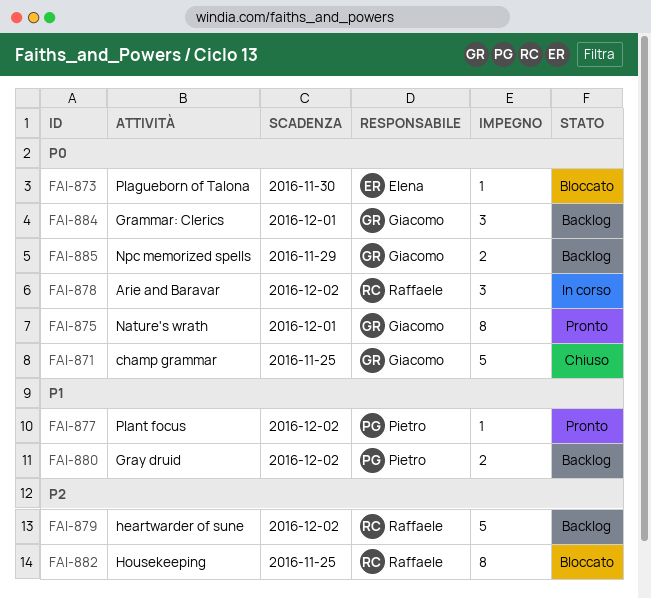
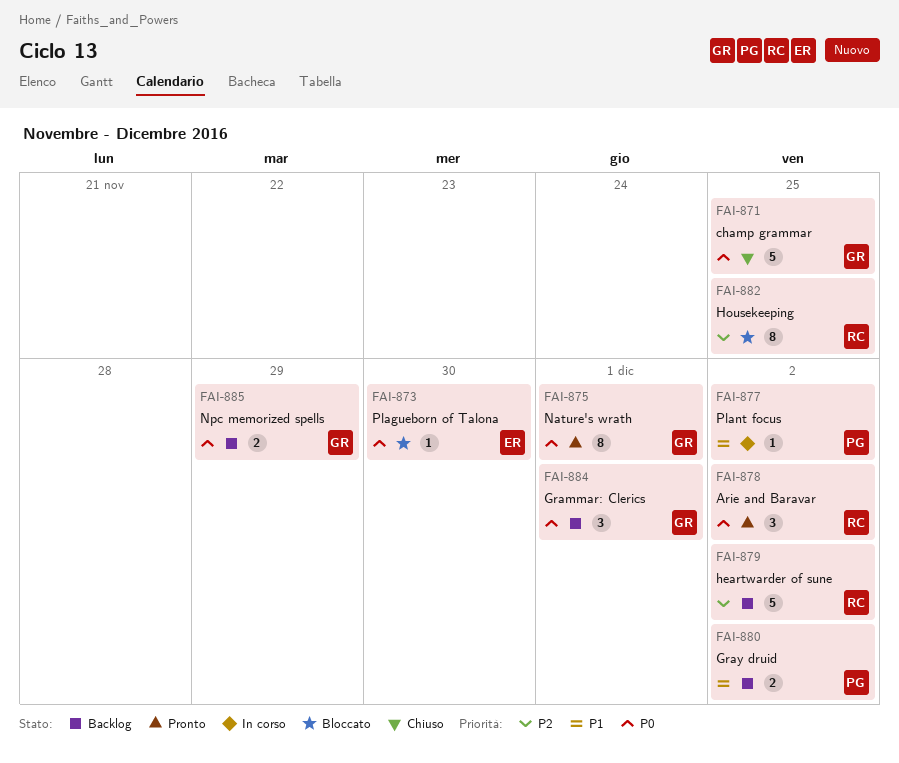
FAI-877, status: Pronto -> In corso
FAI-878, status: In corso -> Pronto

